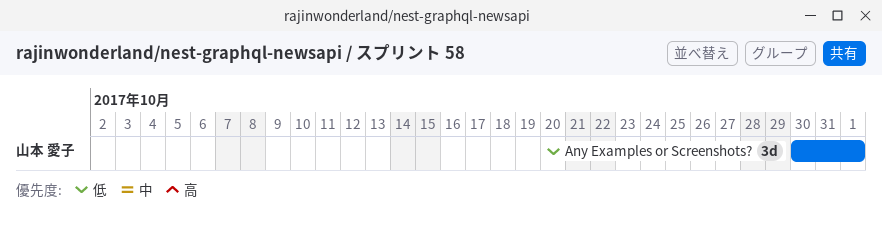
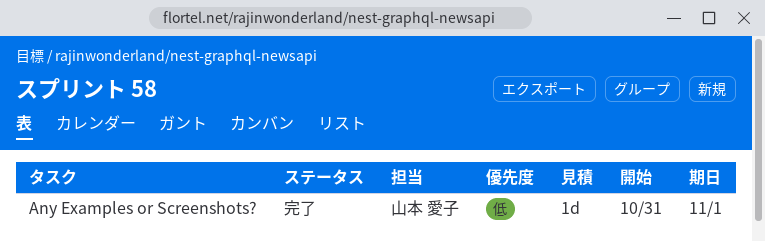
Any Examples or Screenshots?, estimate: 3d -> 1d
Any Examples or Screenshots?, start: Oct 30 -> Oct 31

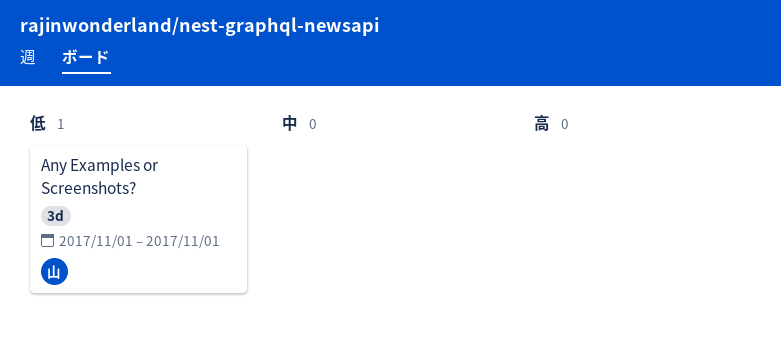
Any Examples or Screenshots?, estimate: 1d -> 3d
Any Examples or Screenshots?, start: Oct 31 -> Nov 1

